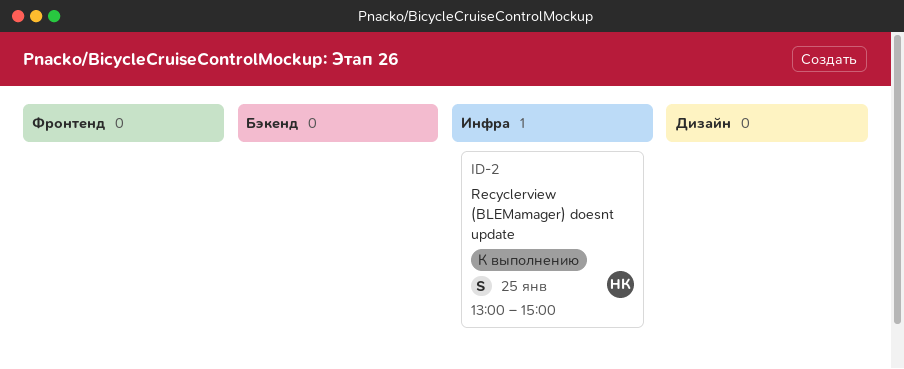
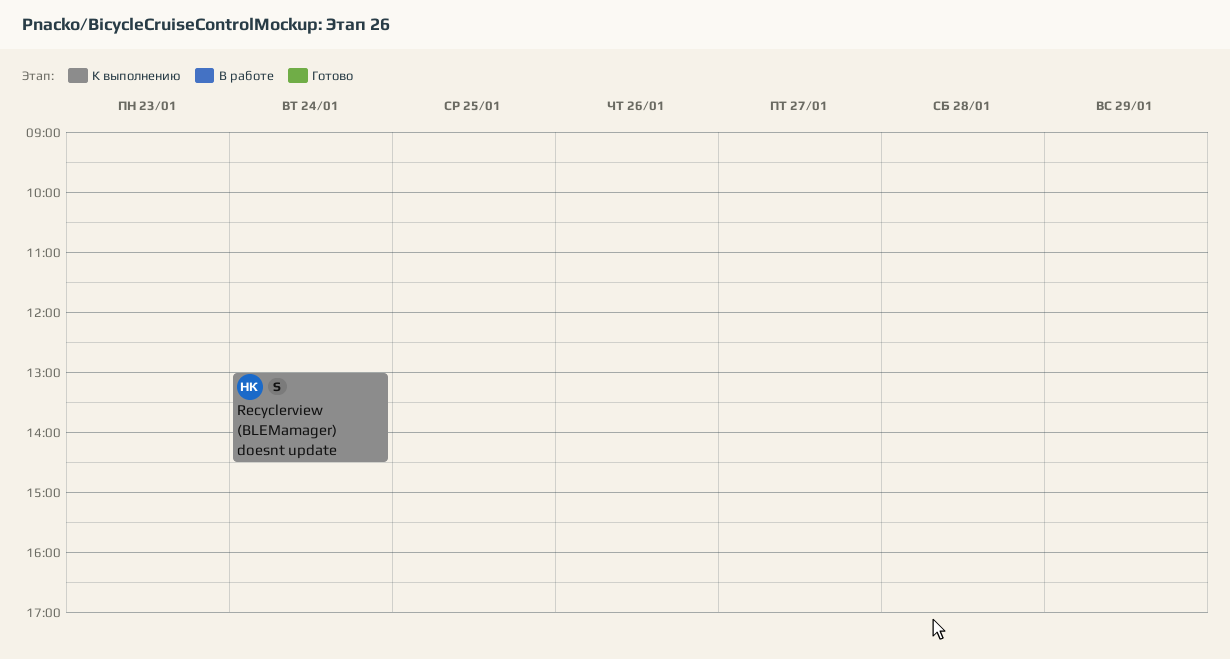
Recyclerview (BLEMamager) doesnt update, day: Jan 25 -> Jan 24
Recyclerview (BLEMamager) doesnt update, ends: 15:00 -> 14:30

